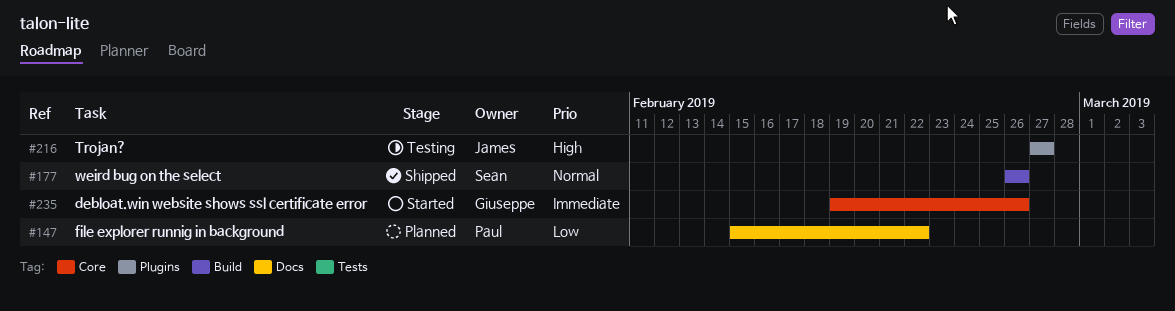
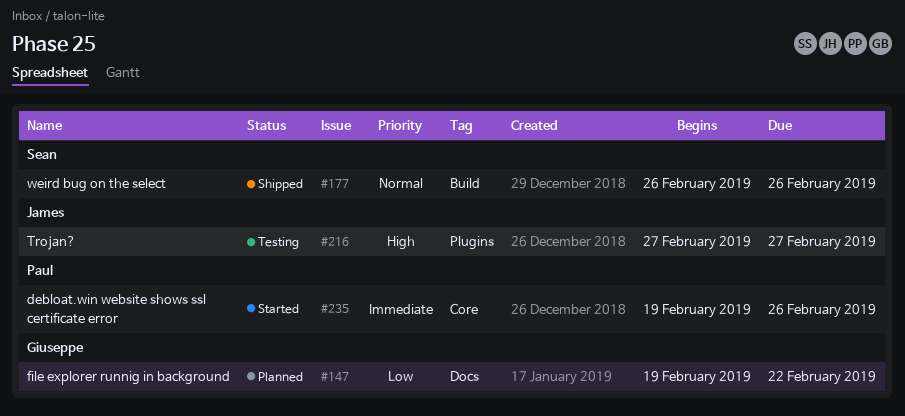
#147, owner: Paul -> Giuseppe
#147, start: Feb 15 -> Feb 19
#235, owner: Giuseppe -> Paul

